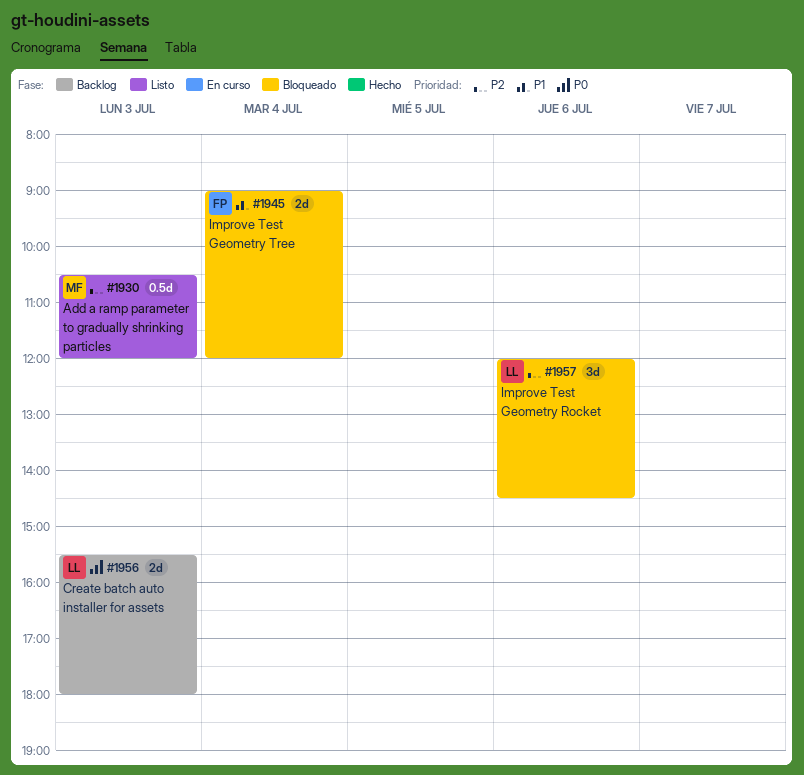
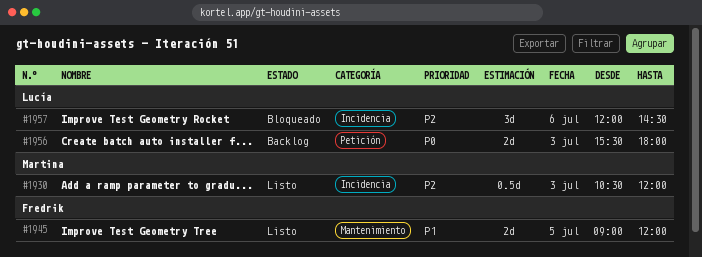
#1945, status: Bloqueado -> Listo
#1945, day: Jul 4 -> Jul 5

